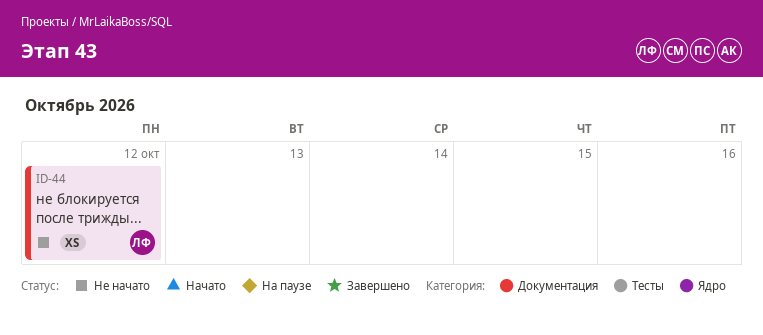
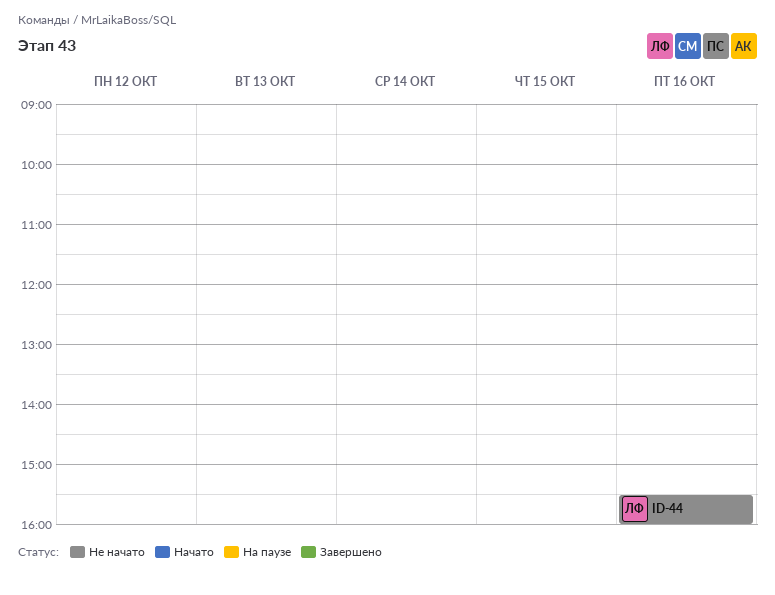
ID-44, day: Oct 12 -> Oct 16

